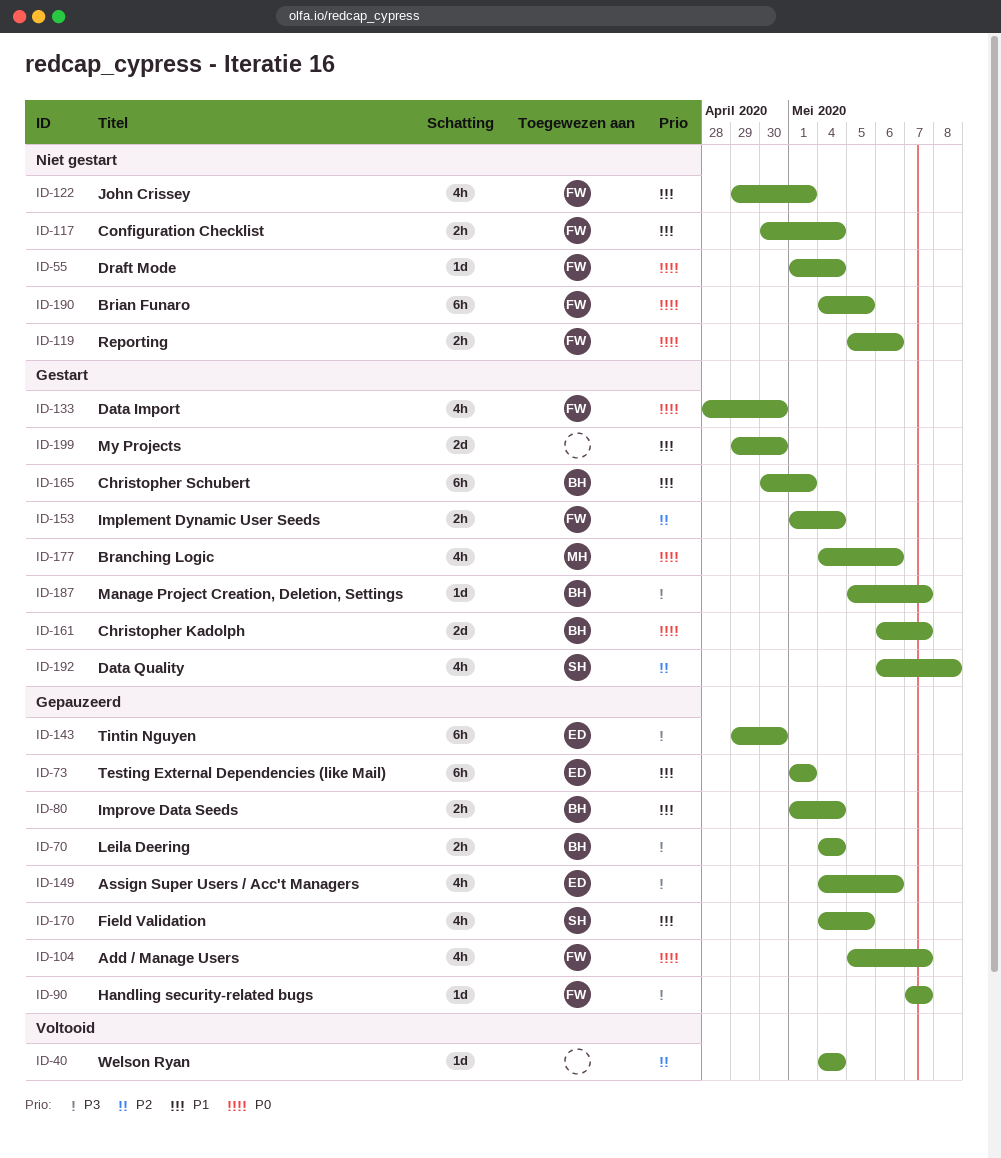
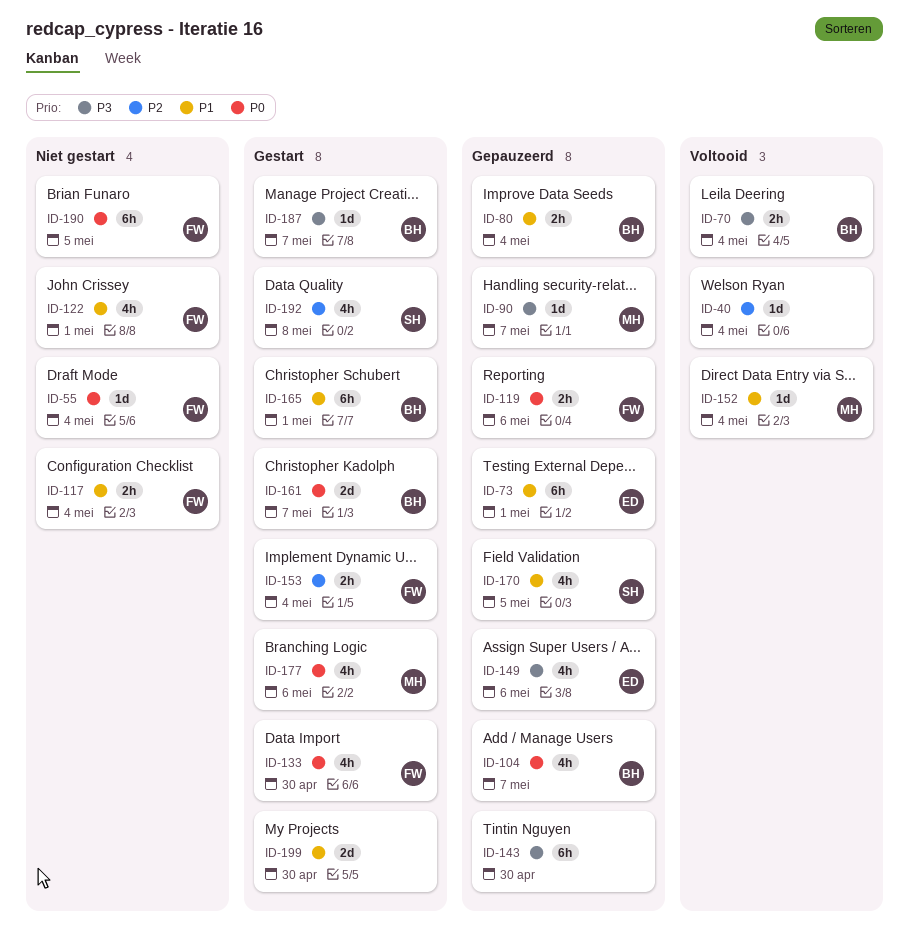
ID-70, status: Gepauzeerd -> Voltooid
ID-90, owner: FW -> MH
ID-104, owner: FW -> BH
ID-119, status: Niet gestart -> Gepauzeerd
ID-143, owner: ED -> none
ID-152: none -> present

